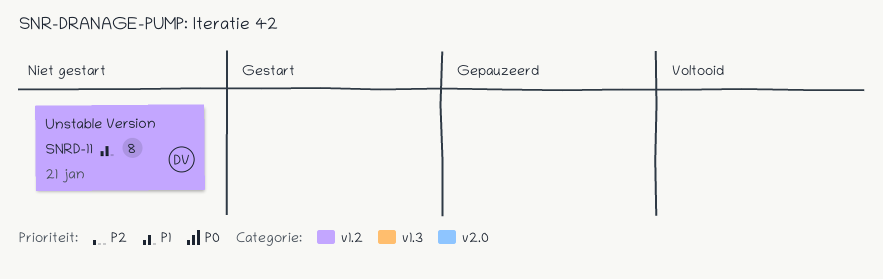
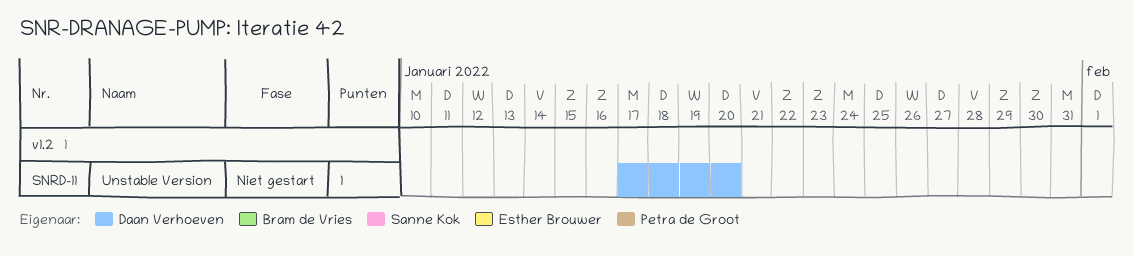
SNRD-11, estimate: 8 -> 1
SNRD-11, due: Jan 21 -> Jan 20

